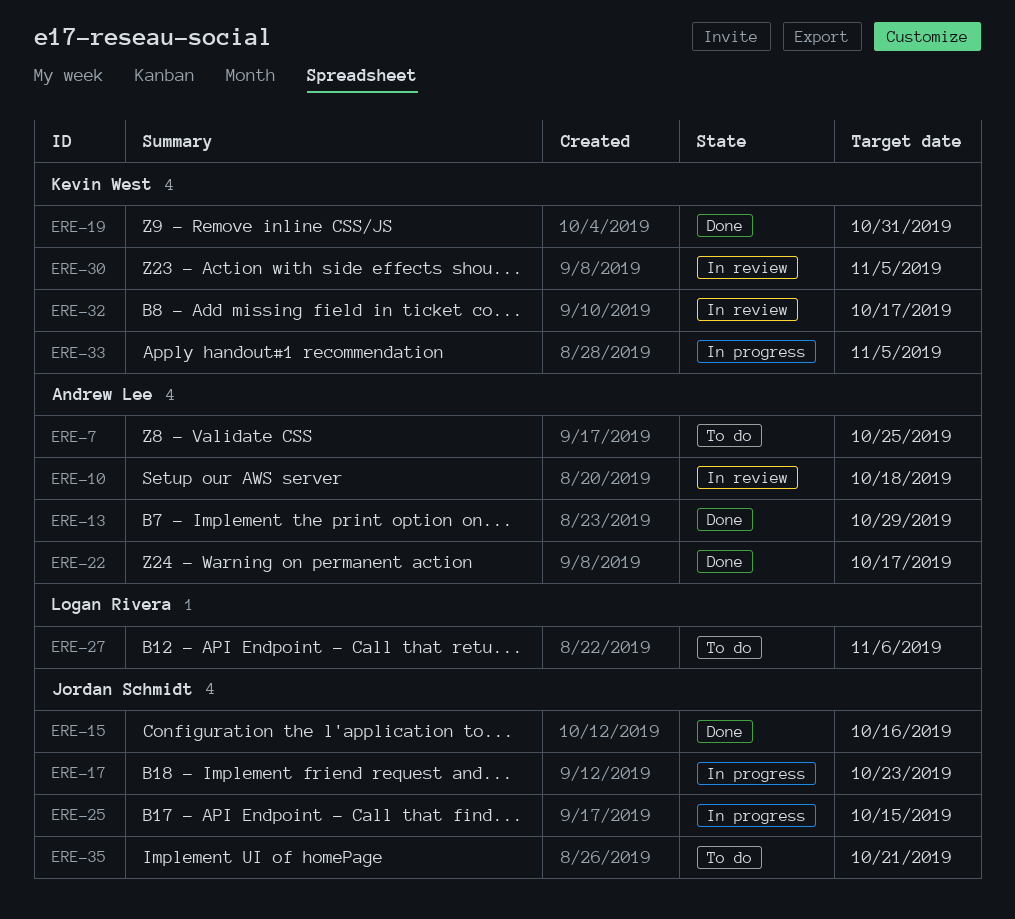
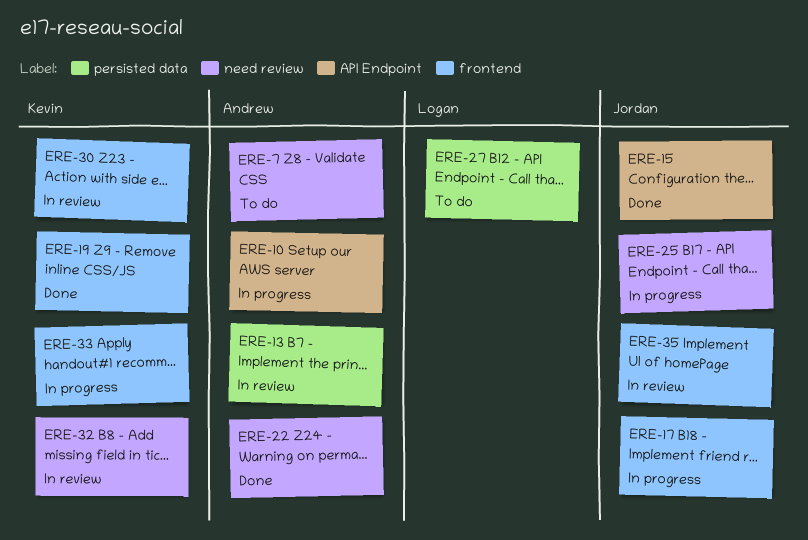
ERE-10, status: In review -> In progress
ERE-13, status: Done -> In review
ERE-35, status: To do -> In review

